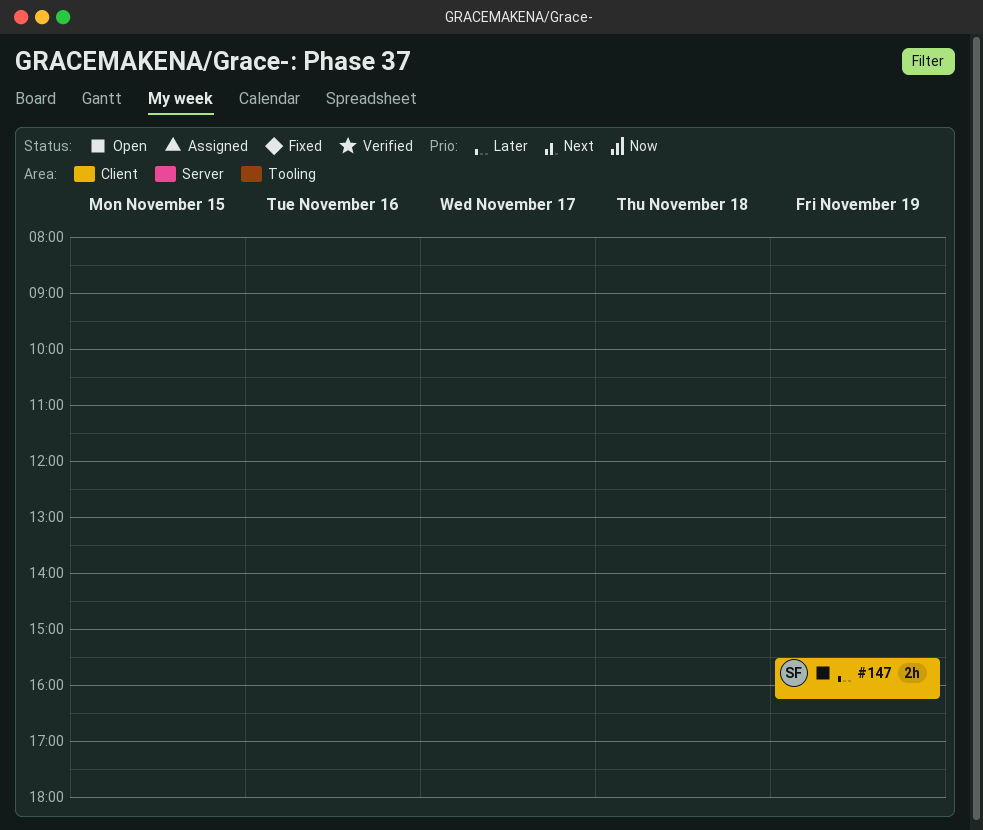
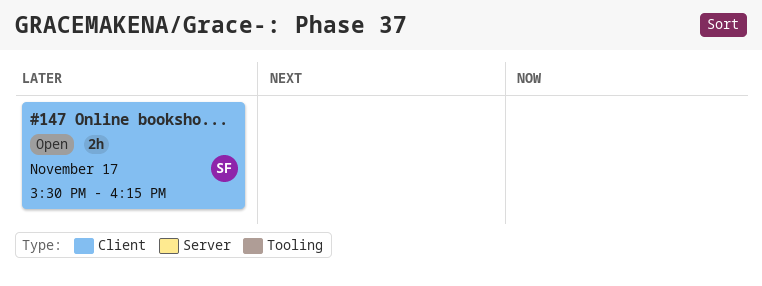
#147, day: Nov 19 -> Nov 17

